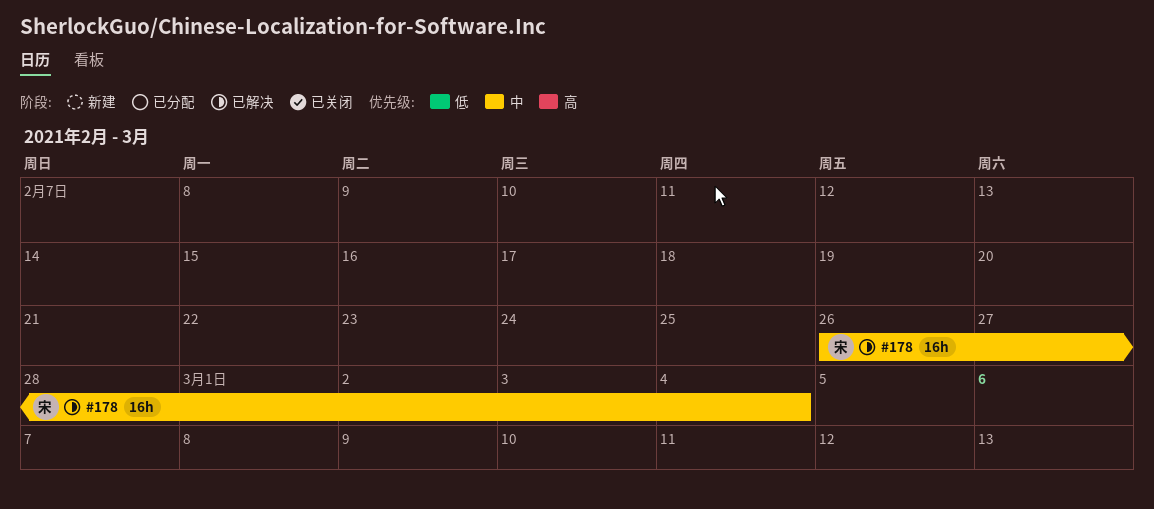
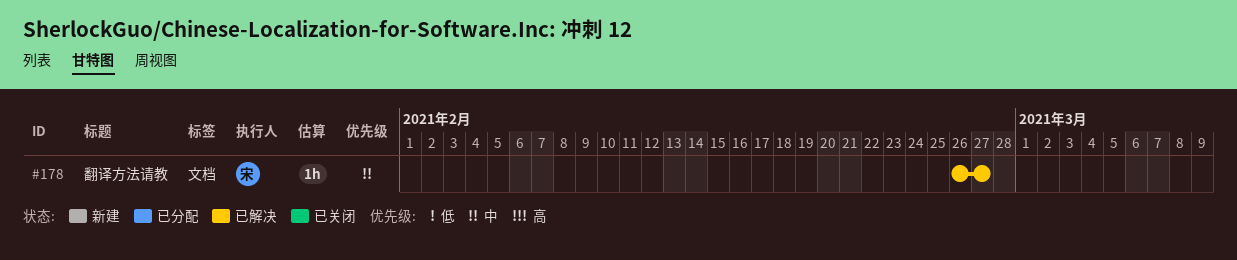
#178, estimate: 16h -> 1h
#178, due: Mar 4 -> Feb 27

